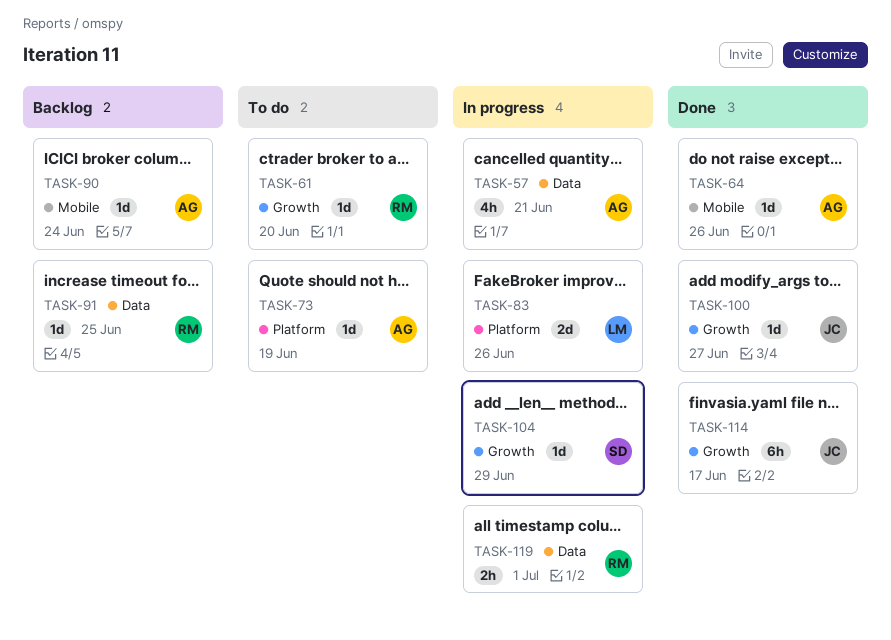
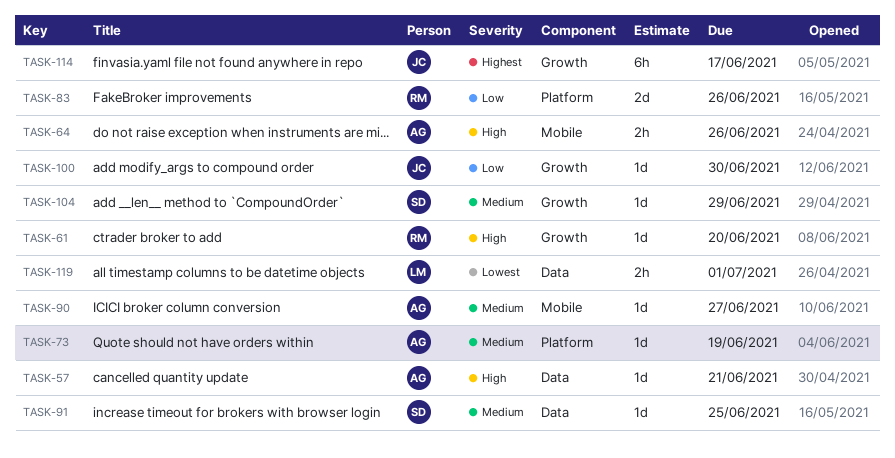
TASK-57, estimate: 4h -> 1d
TASK-64, estimate: 1d -> 2h
TASK-83, owner: LM -> RM
TASK-90, due: Jun 24 -> Jun 27
TASK-91, owner: RM -> SD
TASK-100, due: Jun 27 -> Jun 30
TASK-119, owner: RM -> LM

